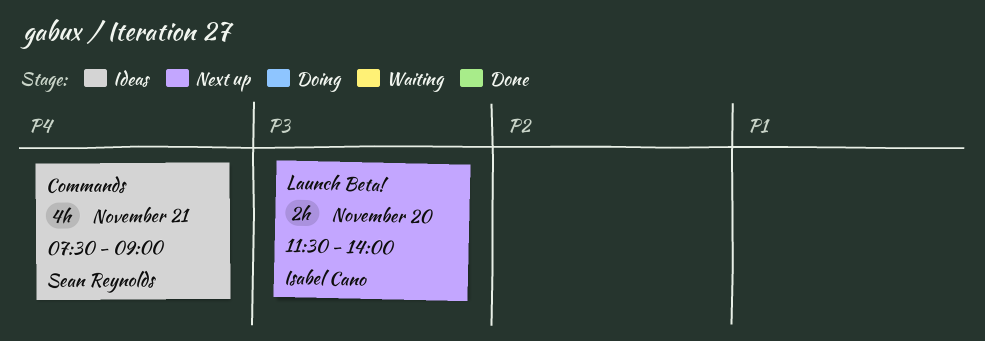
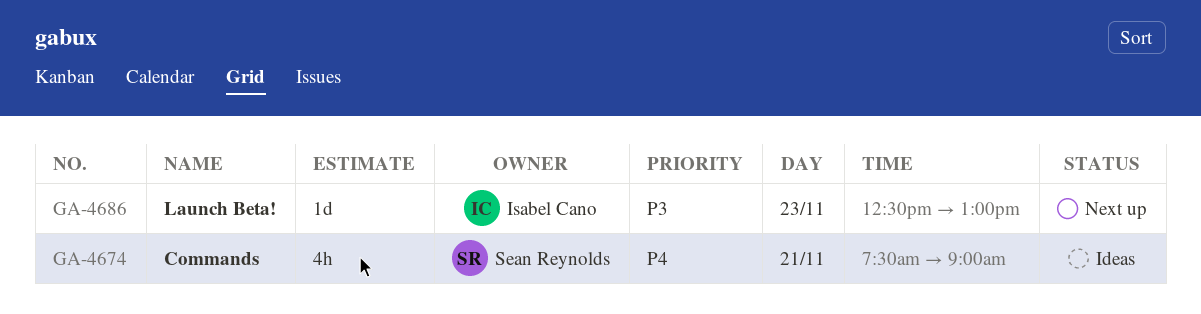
Launch Beta!, estimate: 2h -> 1d
Launch Beta!, day: Nov 20 -> Nov 23
Launch Beta!, begins: 11:30 -> 12:30
Launch Beta!, ends: 14:00 -> 13:00

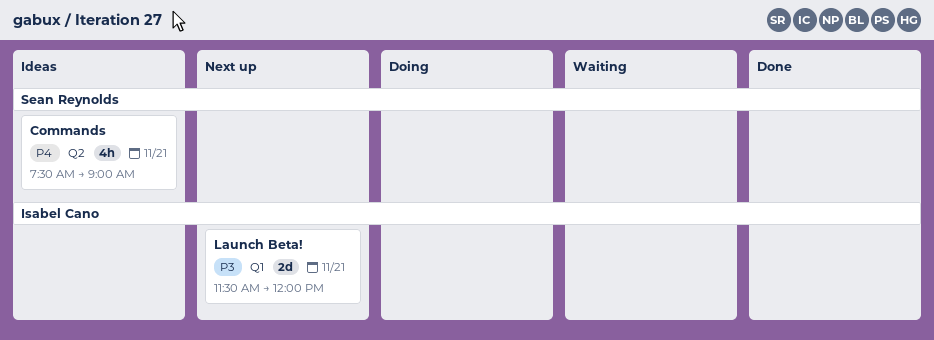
Launch Beta!, estimate: 1d -> 2d
Launch Beta!, day: Nov 23 -> Nov 21
Launch Beta!, begins: 12:30 -> 11:30
Launch Beta!, ends: 13:00 -> 12:00

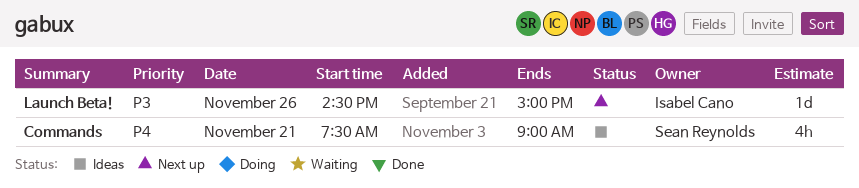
Launch Beta!, estimate: 2d -> 1d
Launch Beta!, day: Nov 21 -> Nov 26
Launch Beta!, begins: 11:30 -> 14:30
Launch Beta!, ends: 12:00 -> 15:00

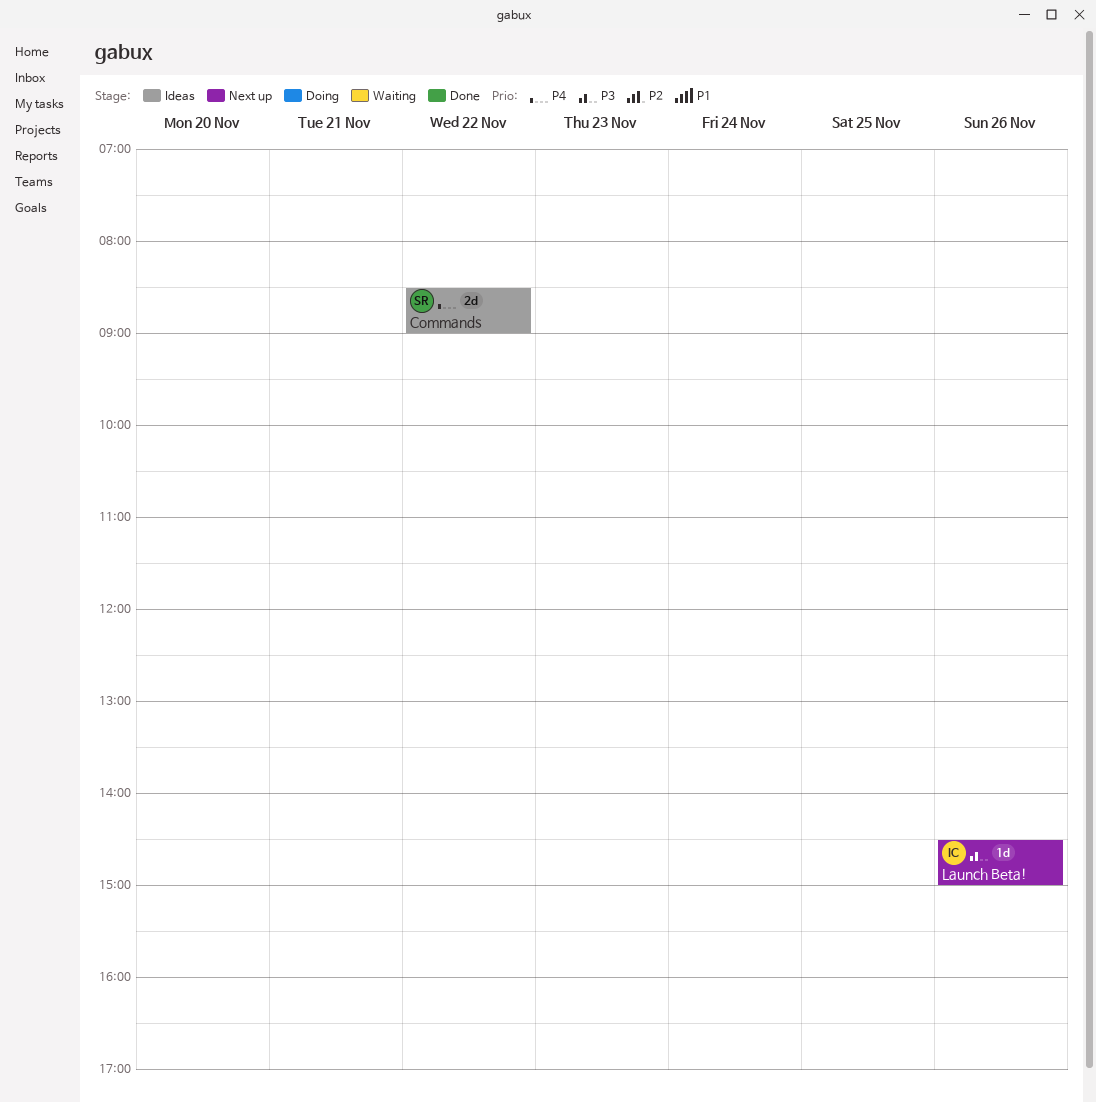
Commands, estimate: 4h -> 2d
Commands, day: Nov 21 -> Nov 22
Commands, begins: 07:30 -> 08:30

